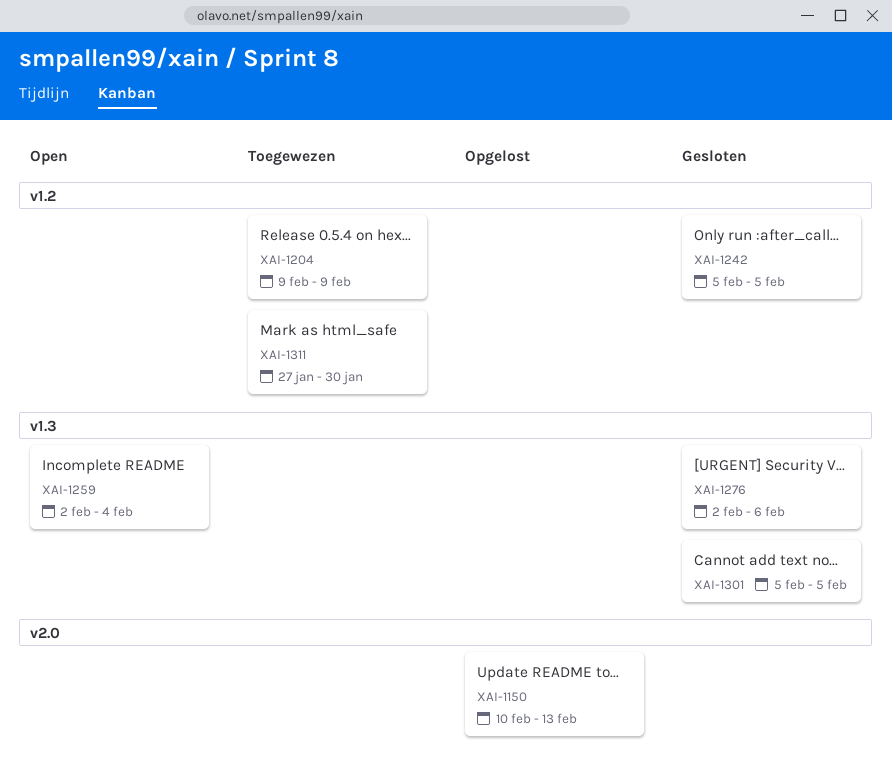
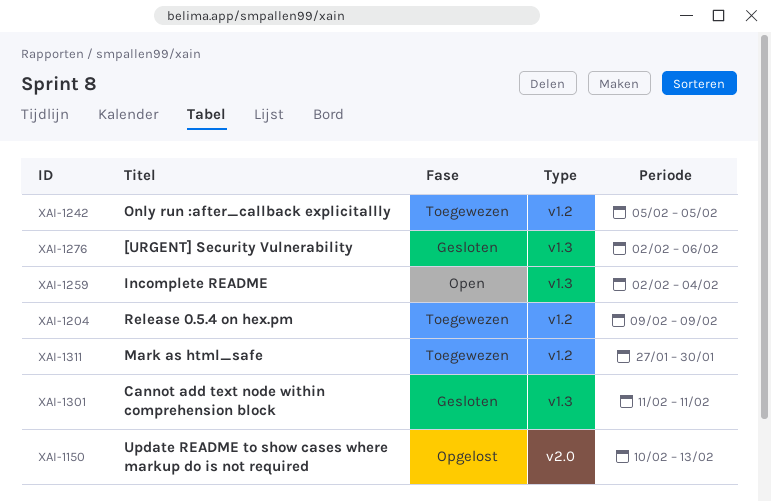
XAI-1242, status: Gesloten -> Toegewezen
XAI-1301, start: Feb 5 -> Feb 11
XAI-1301, due: Feb 5 -> Feb 11

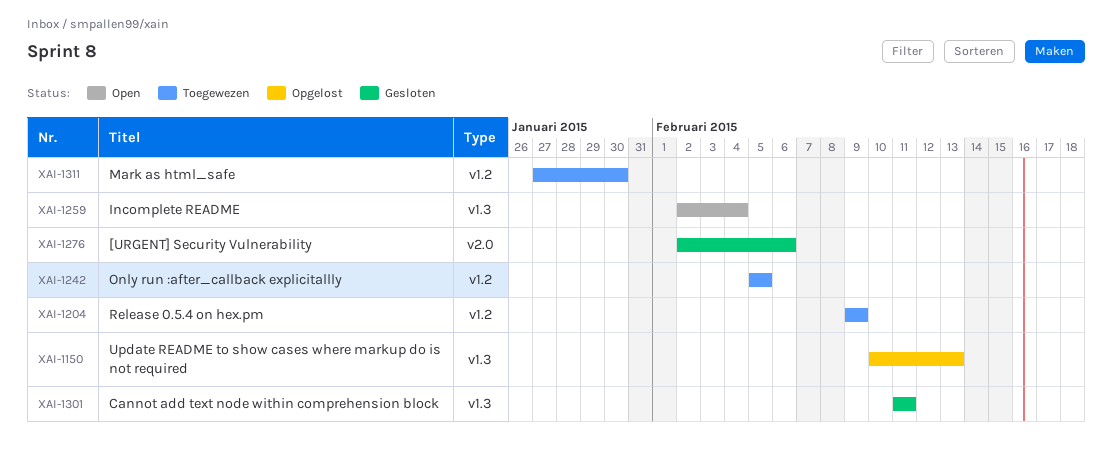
XAI-1150, label: v2.0 -> v1.3
XAI-1276, label: v1.3 -> v2.0

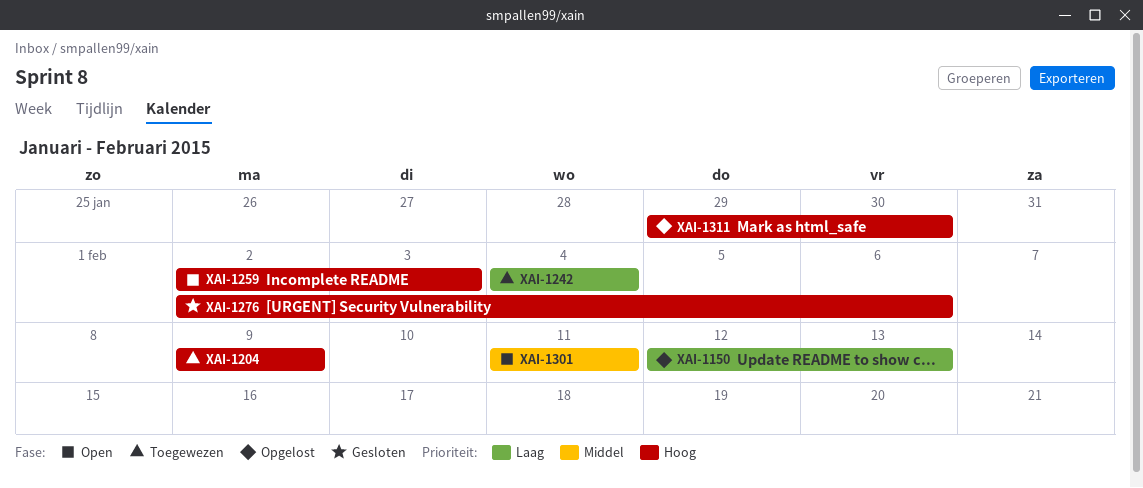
XAI-1150, start: Feb 10 -> Feb 12
XAI-1242, start: Feb 5 -> Feb 4
XAI-1242, due: Feb 5 -> Feb 4
XAI-1259, due: Feb 4 -> Feb 3
XAI-1301, status: Gesloten -> Open
XAI-1311, status: Toegewezen -> Opgelost
XAI-1311, start: Jan 27 -> Jan 29

